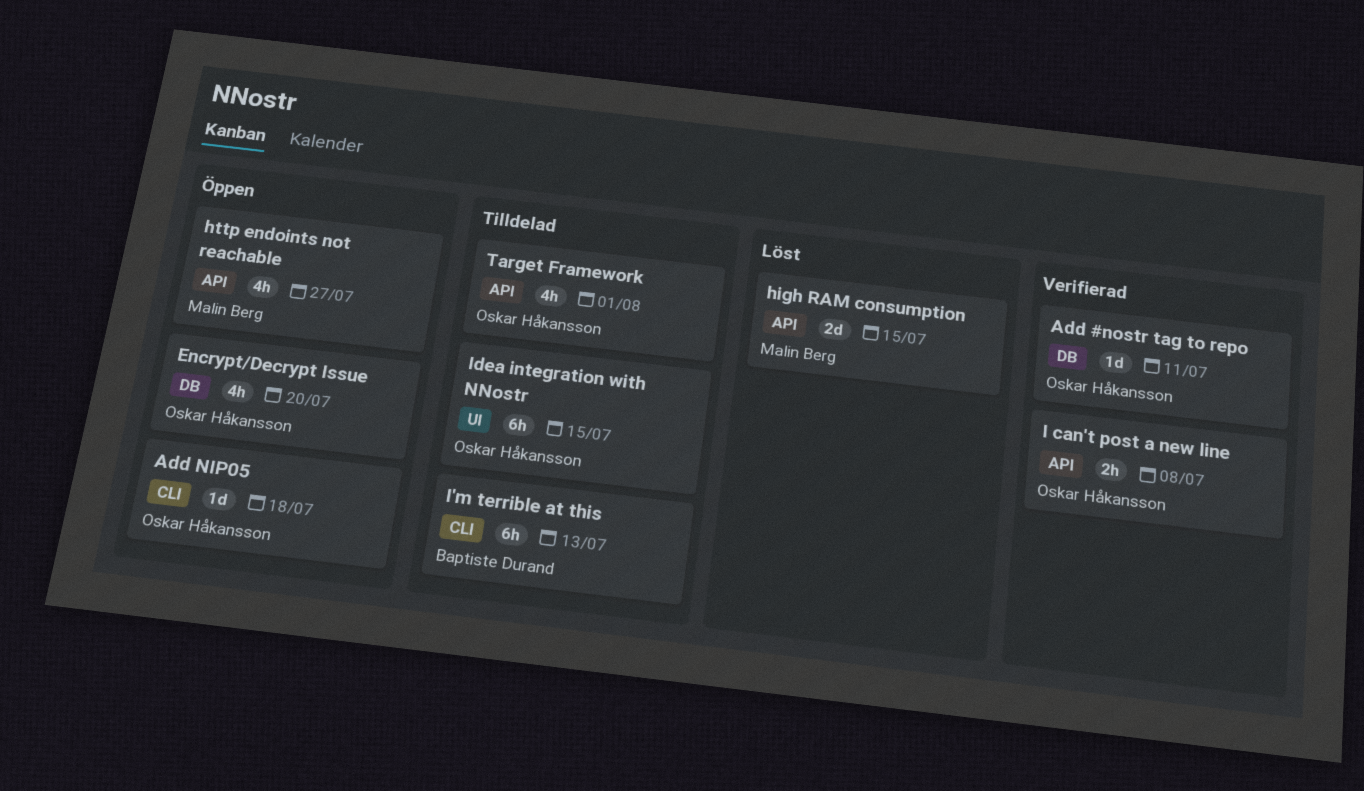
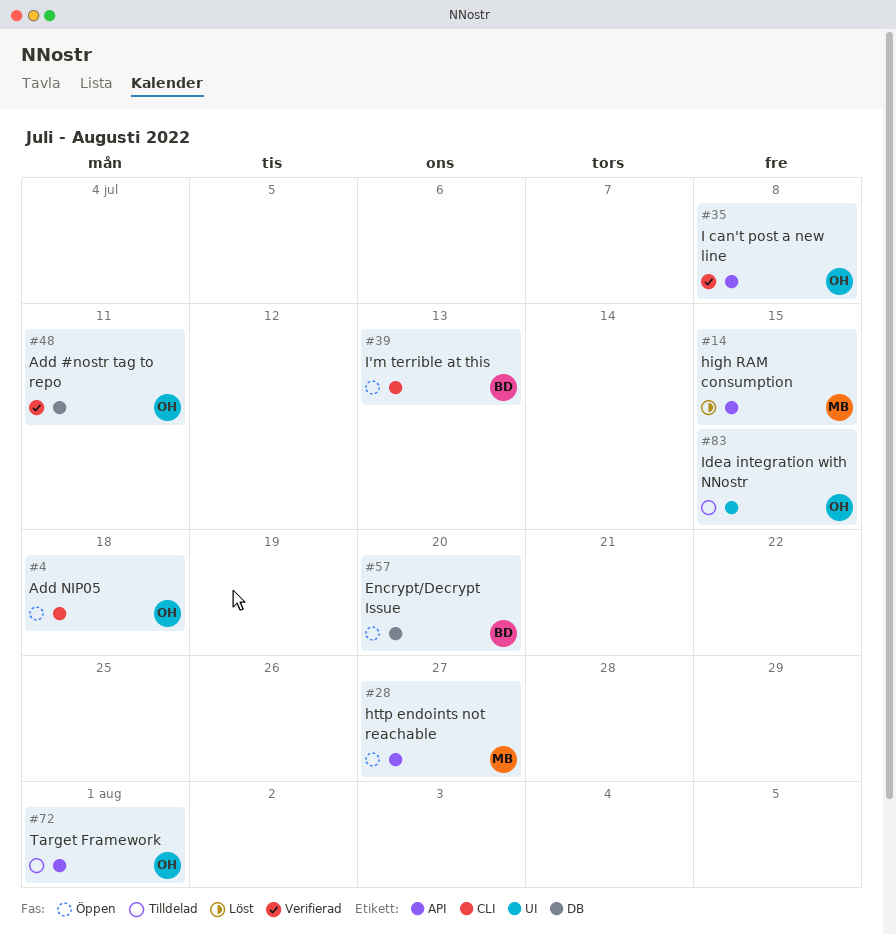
Encrypt/Decrypt Issue, owner: Oskar Håkansson -> Baptiste Durand
I'm terrible at this, status: Tilldelad -> Öppen

